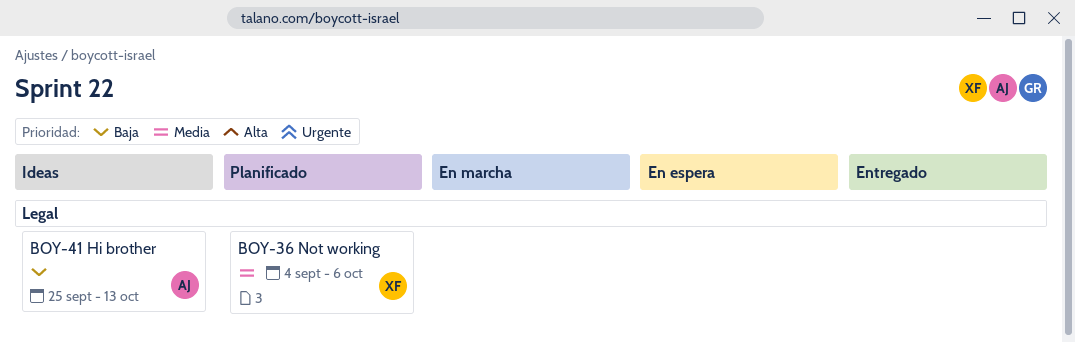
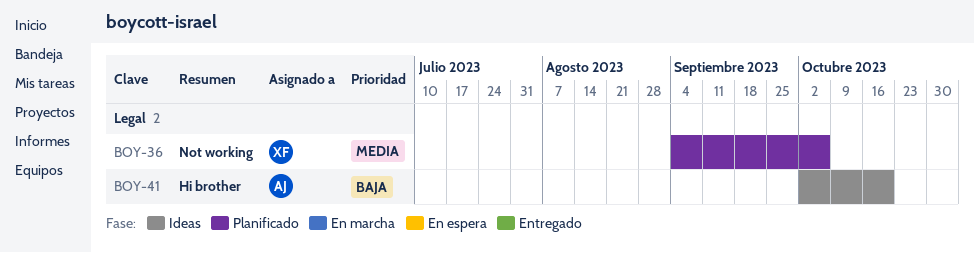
BOY-41, start: Sep 25 -> Oct 2
BOY-41, due: Oct 13 -> Oct 20

